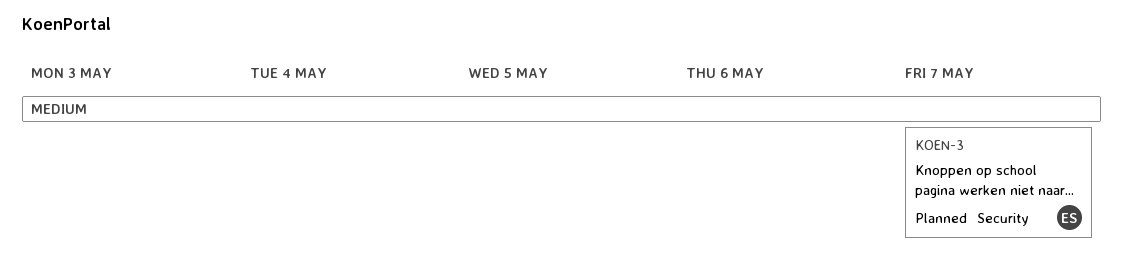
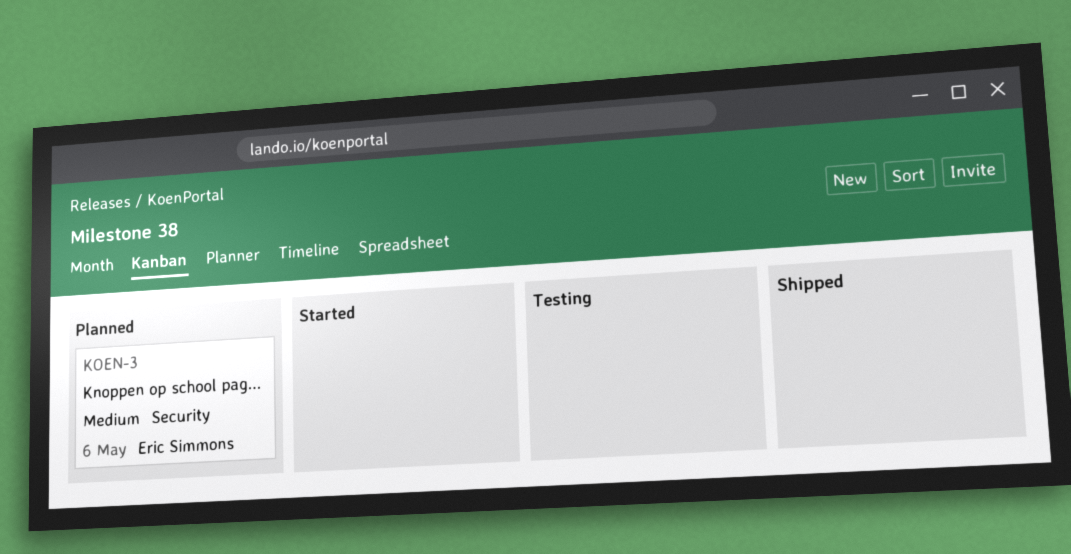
KOEN-3, due: May 7 -> May 6

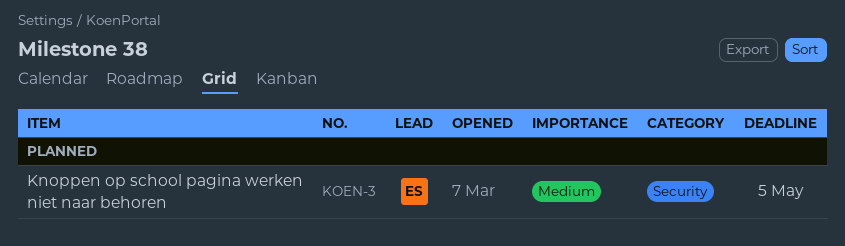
KOEN-3, due: May 6 -> May 5

